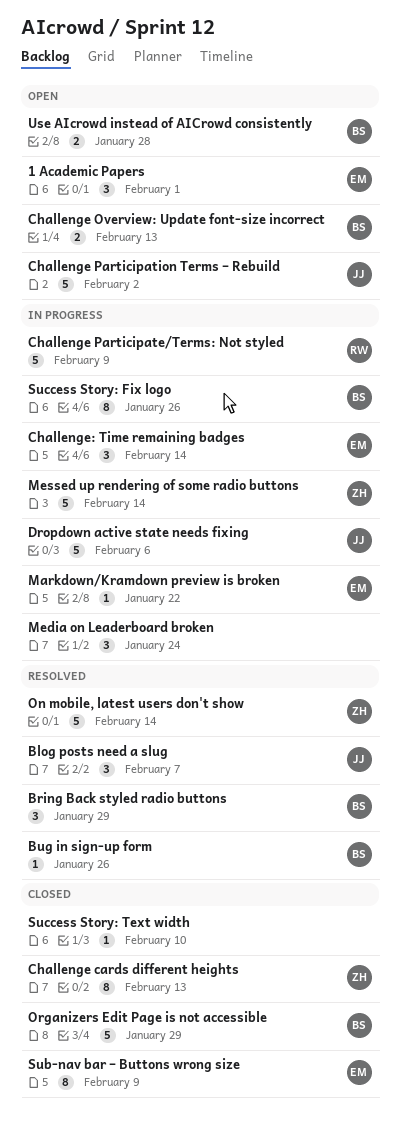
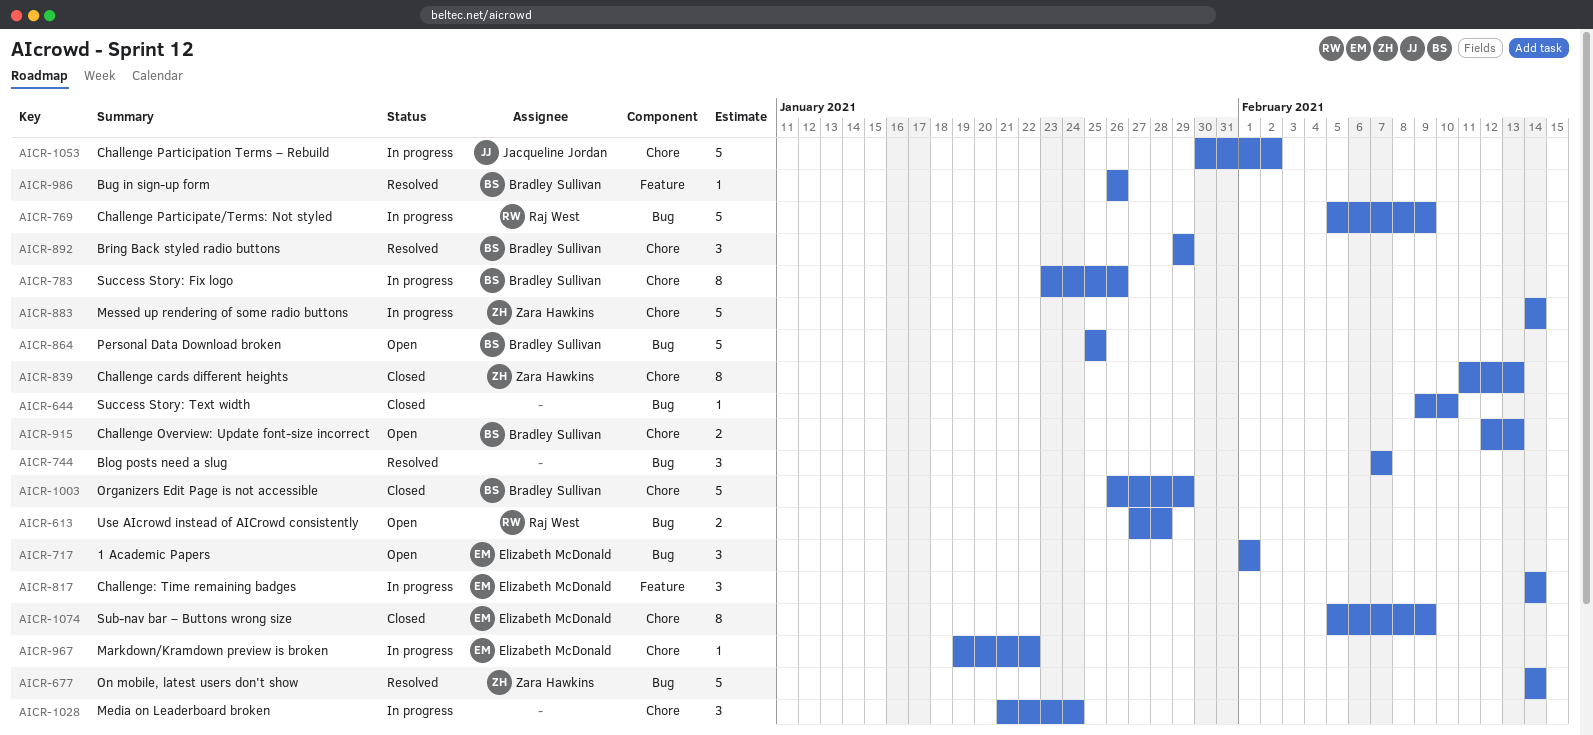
Blog posts need a slug, owner: Jacqueline Jordan -> none
Challenge Participation Terms – Rebuild, status: Open -> In progress
Dropdown active state needs fixing: present -> none
Personal Data Download broken: none -> present
Use AIcrowd instead of AICrowd consistently, owner: Bradley Sullivan -> Raj West

